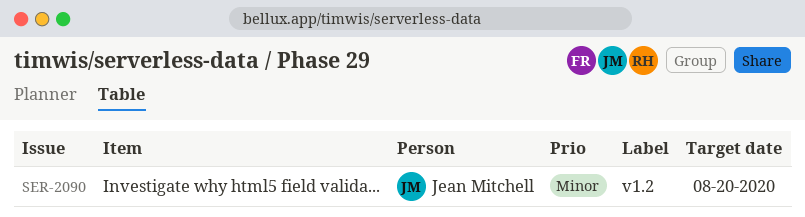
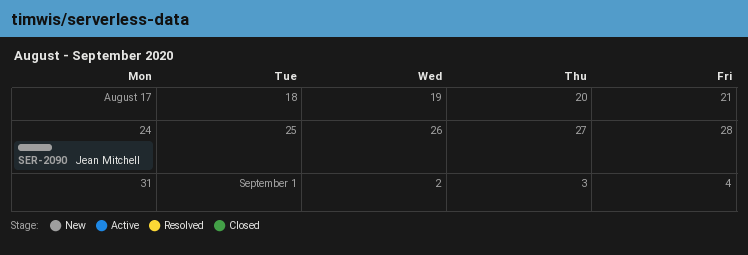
SER-2090, due: Aug 20 -> Aug 24

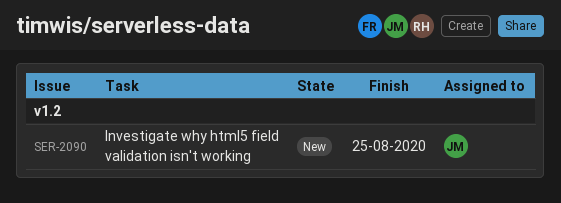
SER-2090, due: Aug 24 -> Aug 25

